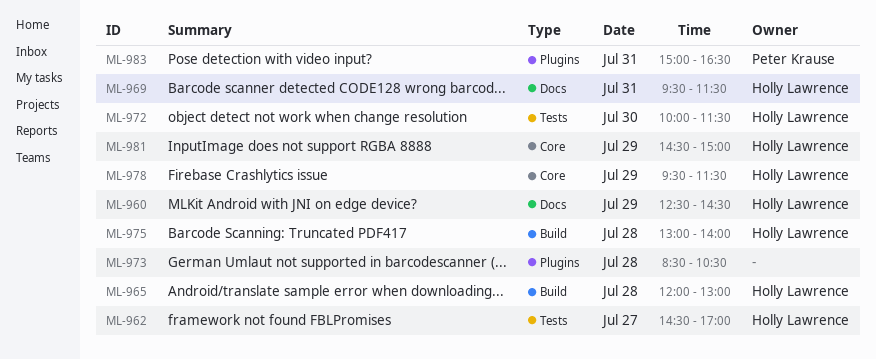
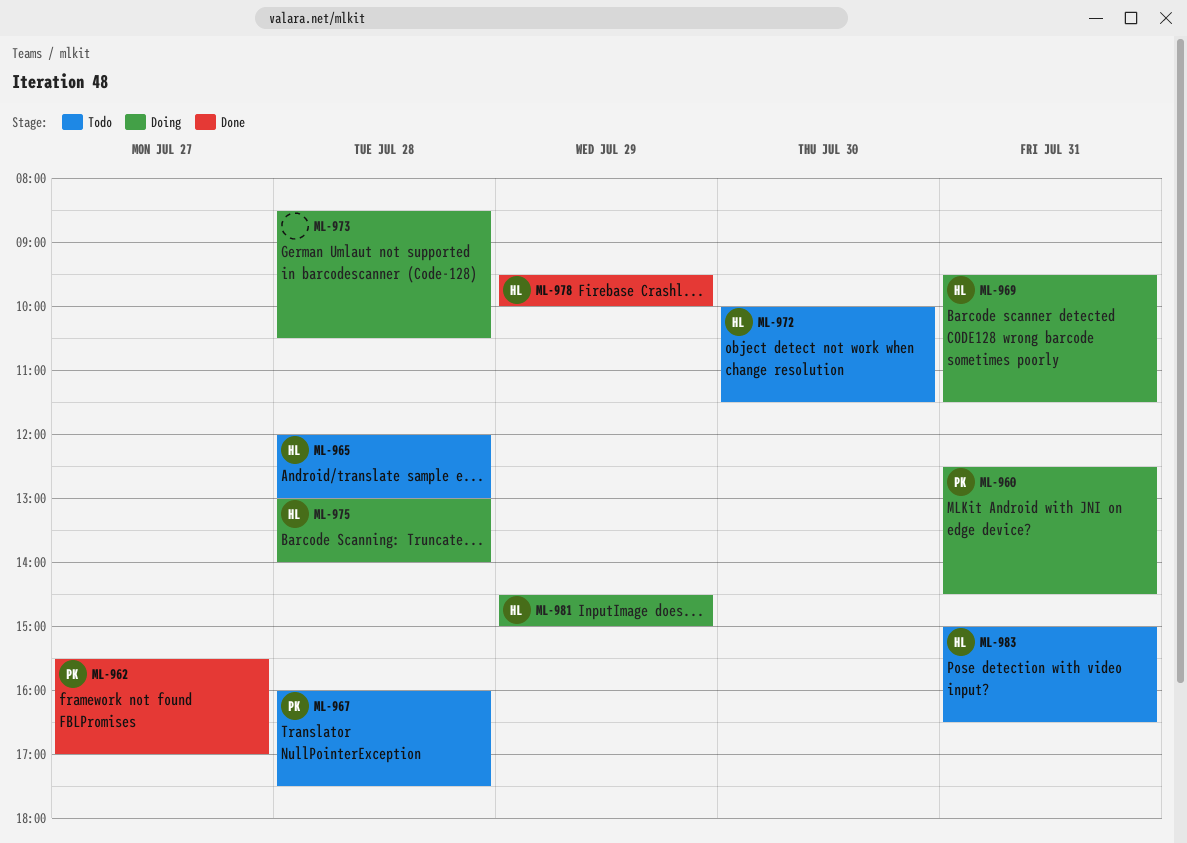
ML-960, owner: Holly Lawrence -> Peter Krause
ML-960, day: Jul 29 -> Jul 31
ML-962, owner: Holly Lawrence -> Peter Krause
ML-962, begins: 14:30 -> 15:30
ML-967: none -> present
ML-978, ends: 11:30 -> 10:00
ML-983, owner: Peter Krause -> Holly Lawrence

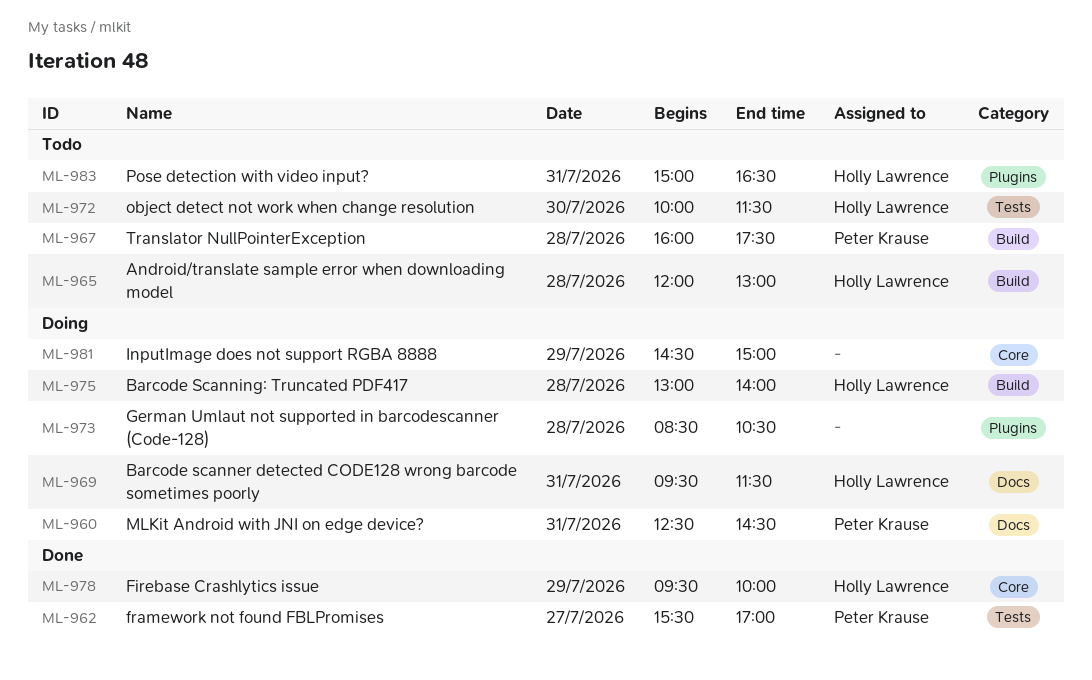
ML-981, owner: Holly Lawrence -> none

